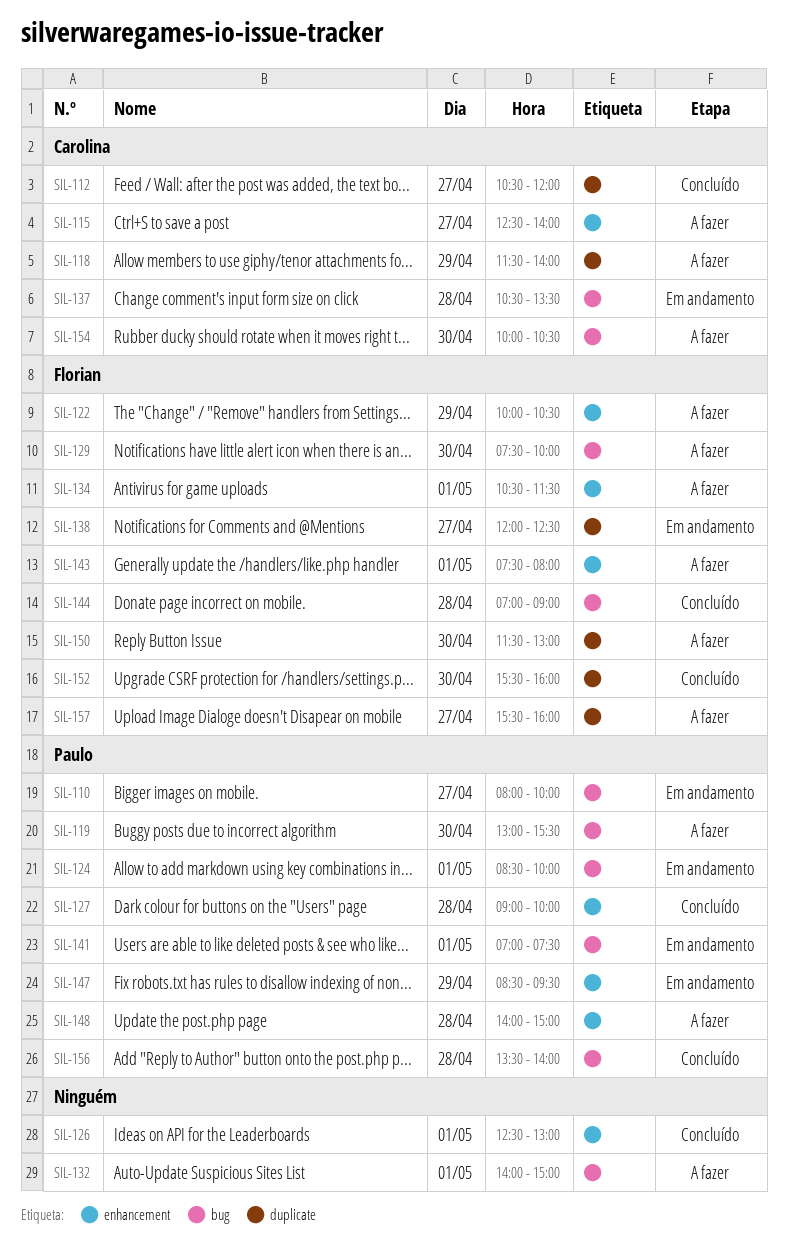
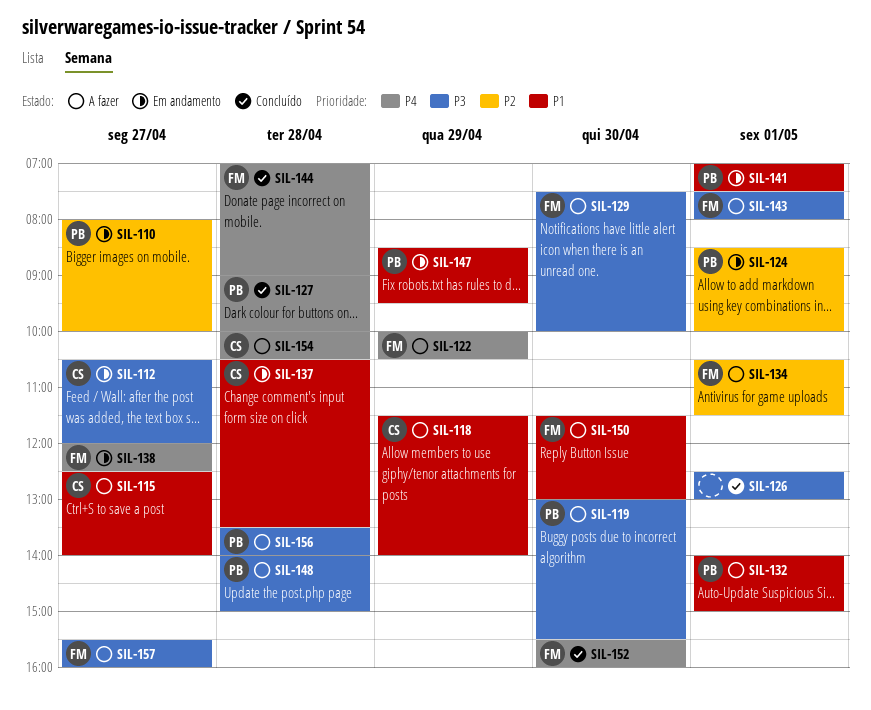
SIL-112, status: Concluído -> Em andamento
SIL-132, owner: none -> Paulo
SIL-154, day: Apr 30 -> Apr 28
SIL-156, status: Concluído -> A fazer

